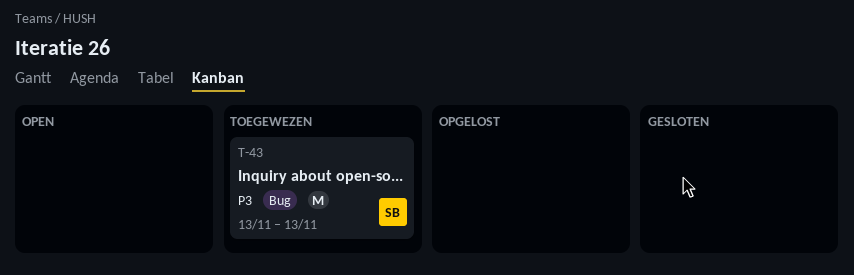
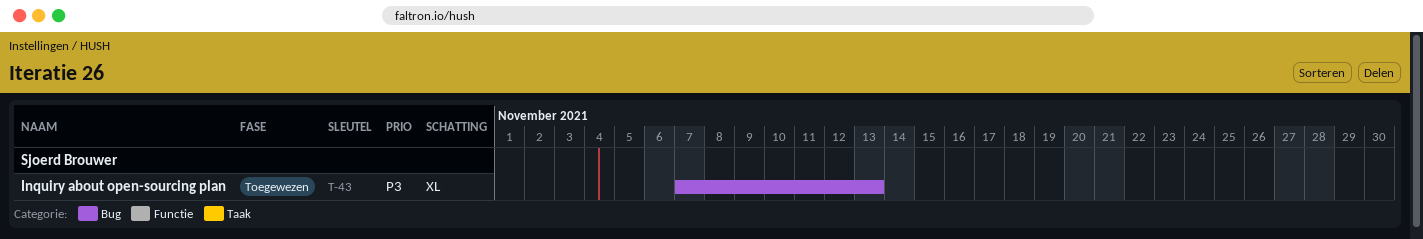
T-43, estimate: M -> XL
T-43, start: Nov 13 -> Nov 7

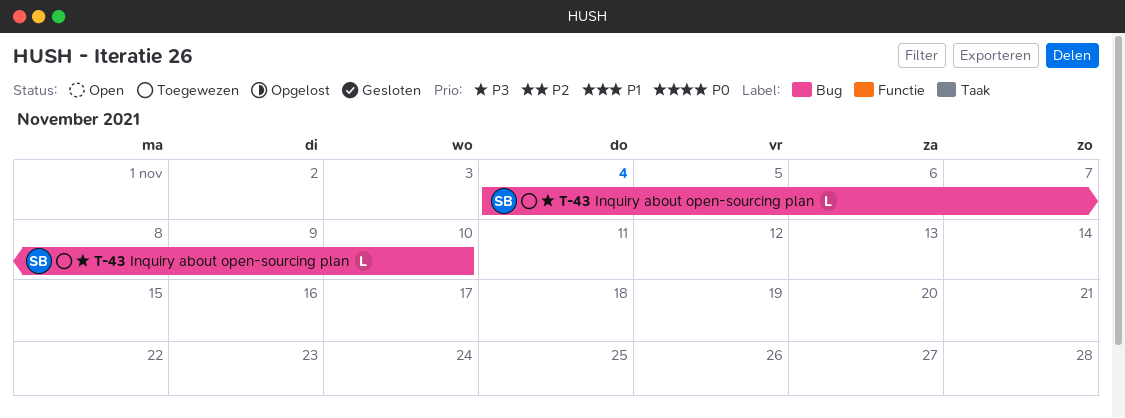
T-43, estimate: XL -> L
T-43, start: Nov 7 -> Nov 4
T-43, due: Nov 13 -> Nov 10

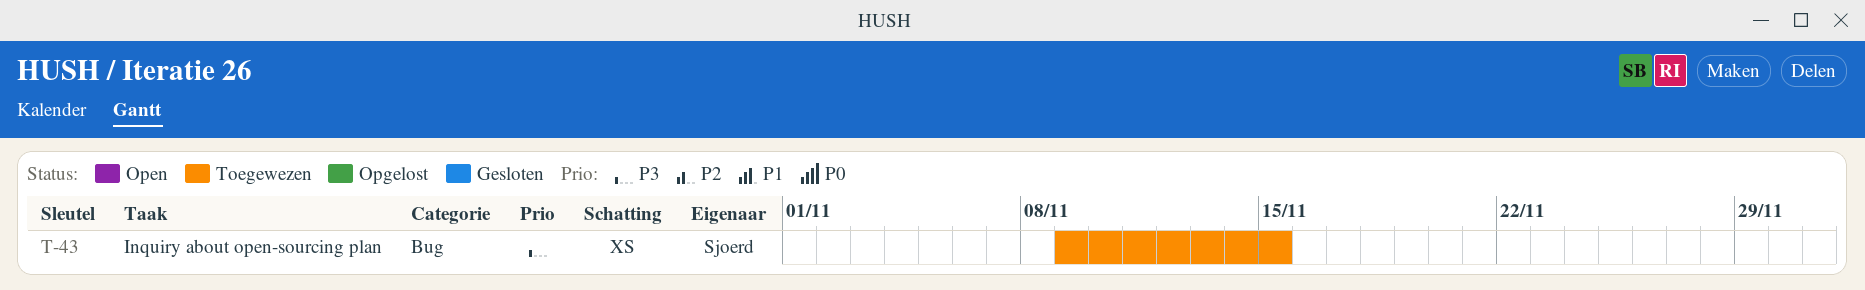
T-43, estimate: L -> XS
T-43, start: Nov 4 -> Nov 9
T-43, due: Nov 10 -> Nov 15

